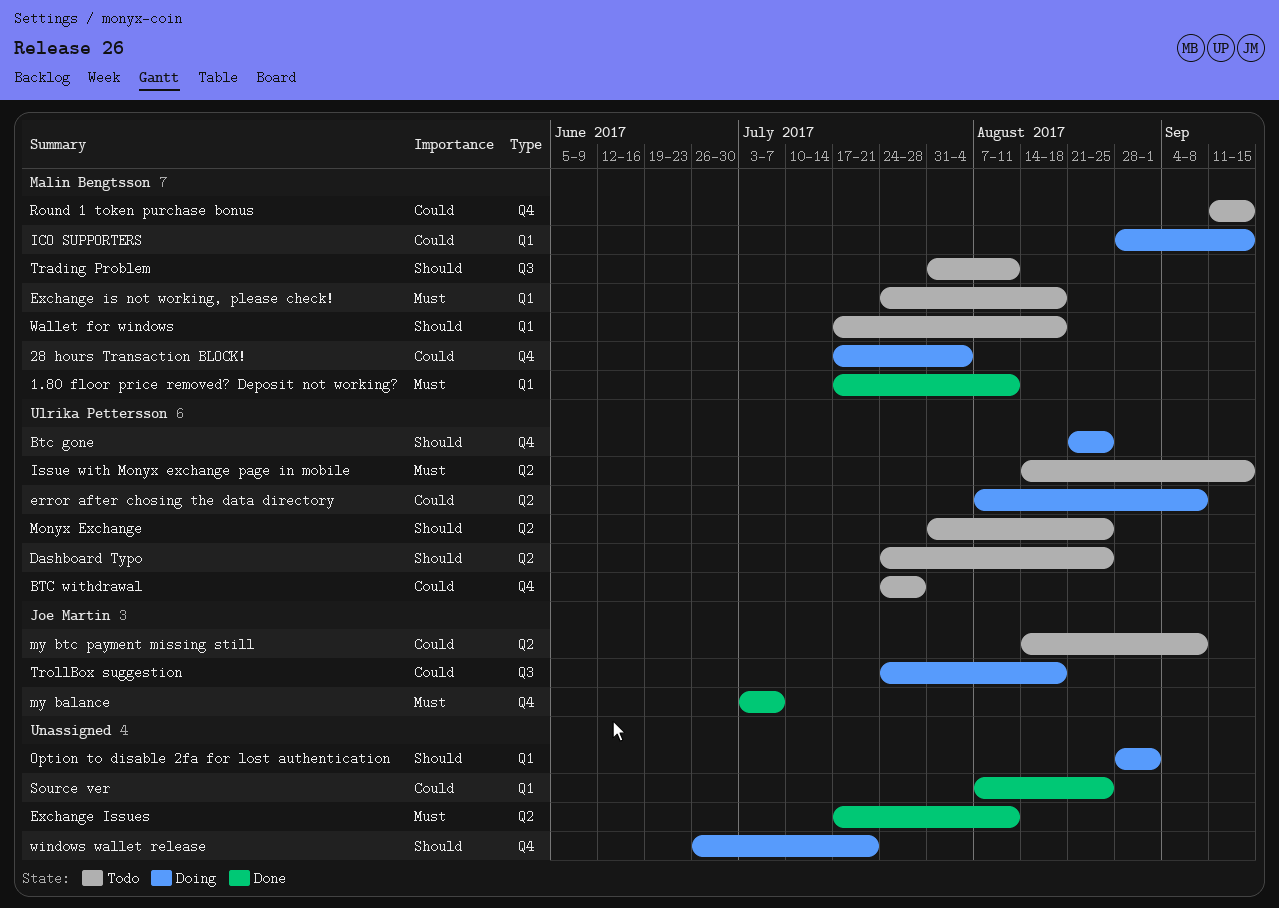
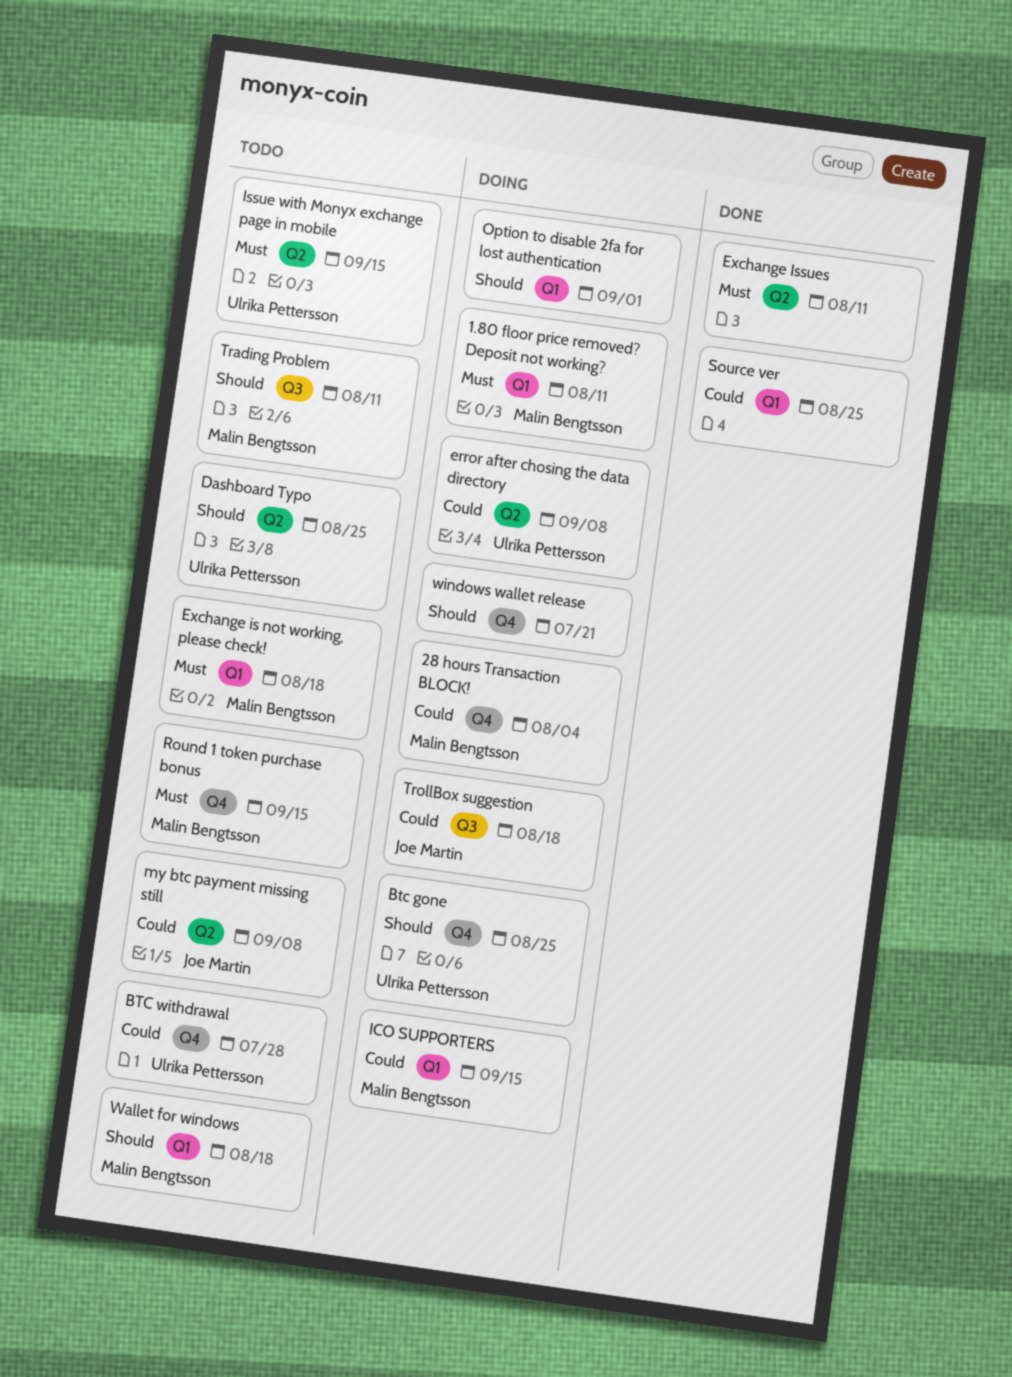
1.80 floor price removed? Deposit not working?, status: Done -> Doing
Monyx Exchange: present -> none
my balance: present -> none
Round 1 token purchase bonus, priority: Could -> Must

